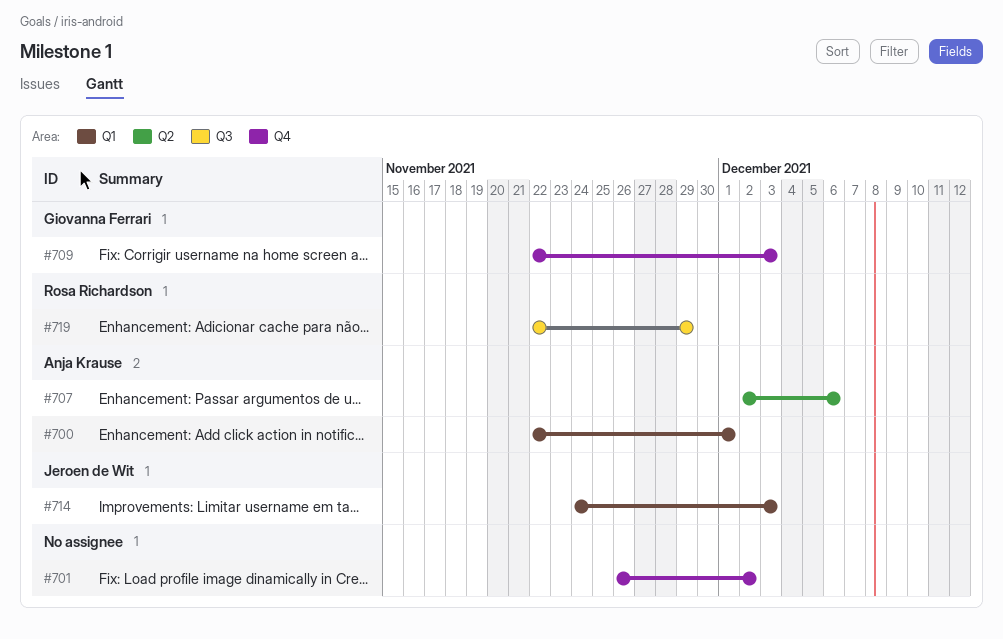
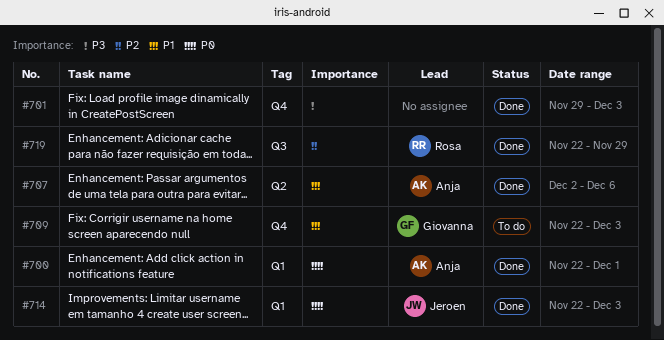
#701, start: Nov 26 -> Nov 29
#701, due: Dec 2 -> Dec 3
#714, start: Nov 24 -> Nov 22

